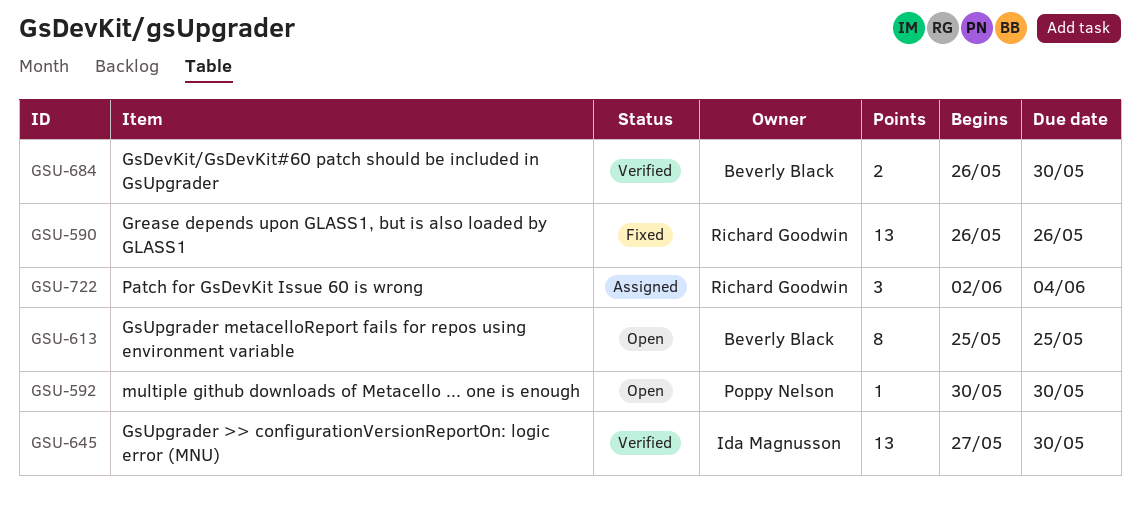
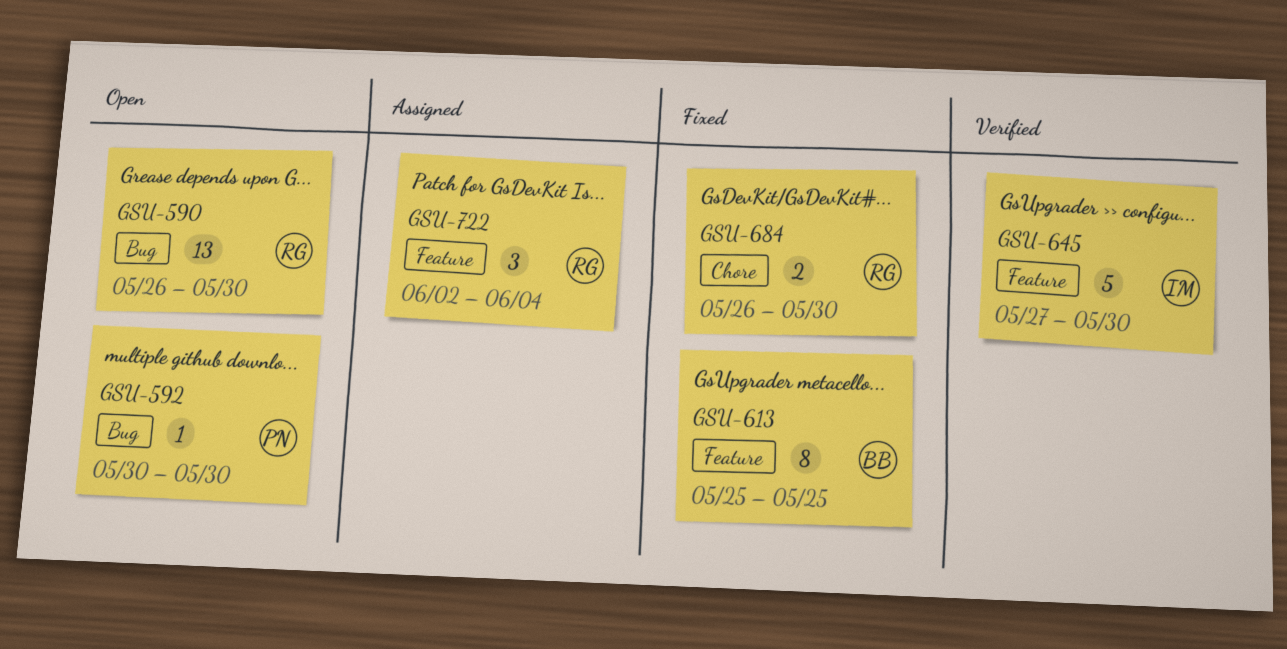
GSU-590, status: Fixed -> Open
GSU-590, due: May 26 -> May 30
GSU-613, status: Open -> Fixed
GSU-645, estimate: 13 -> 5
GSU-684, status: Verified -> Fixed
GSU-684, owner: Beverly Black -> Richard Goodwin

